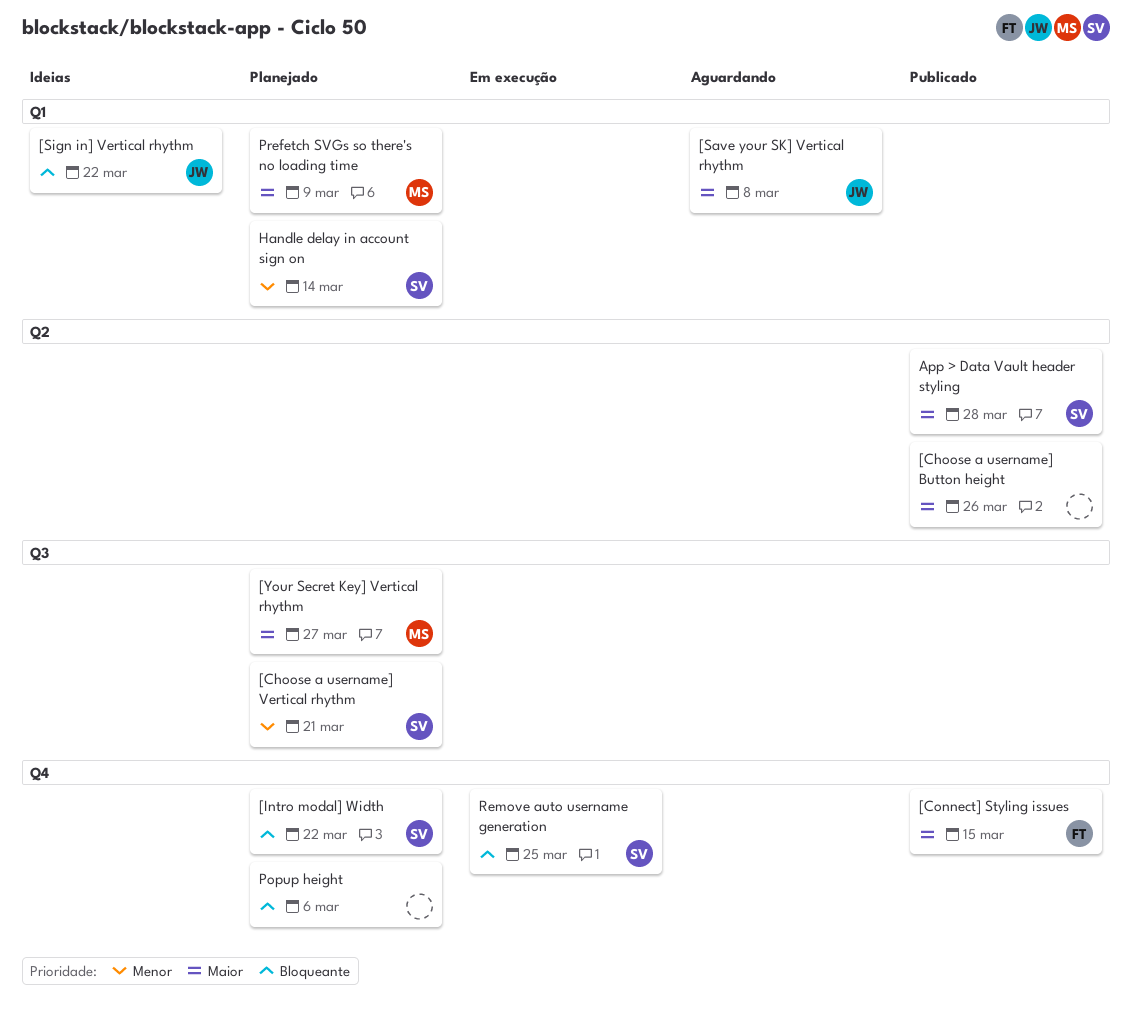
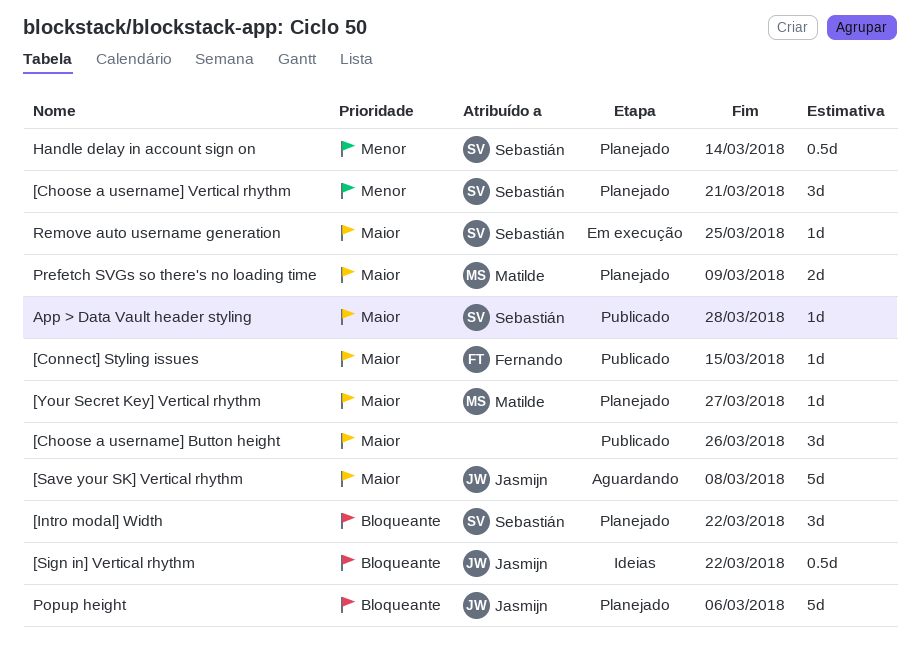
Popup height, owner: none -> Jasmijn
Remove auto username generation, priority: Bloqueante -> Maior

